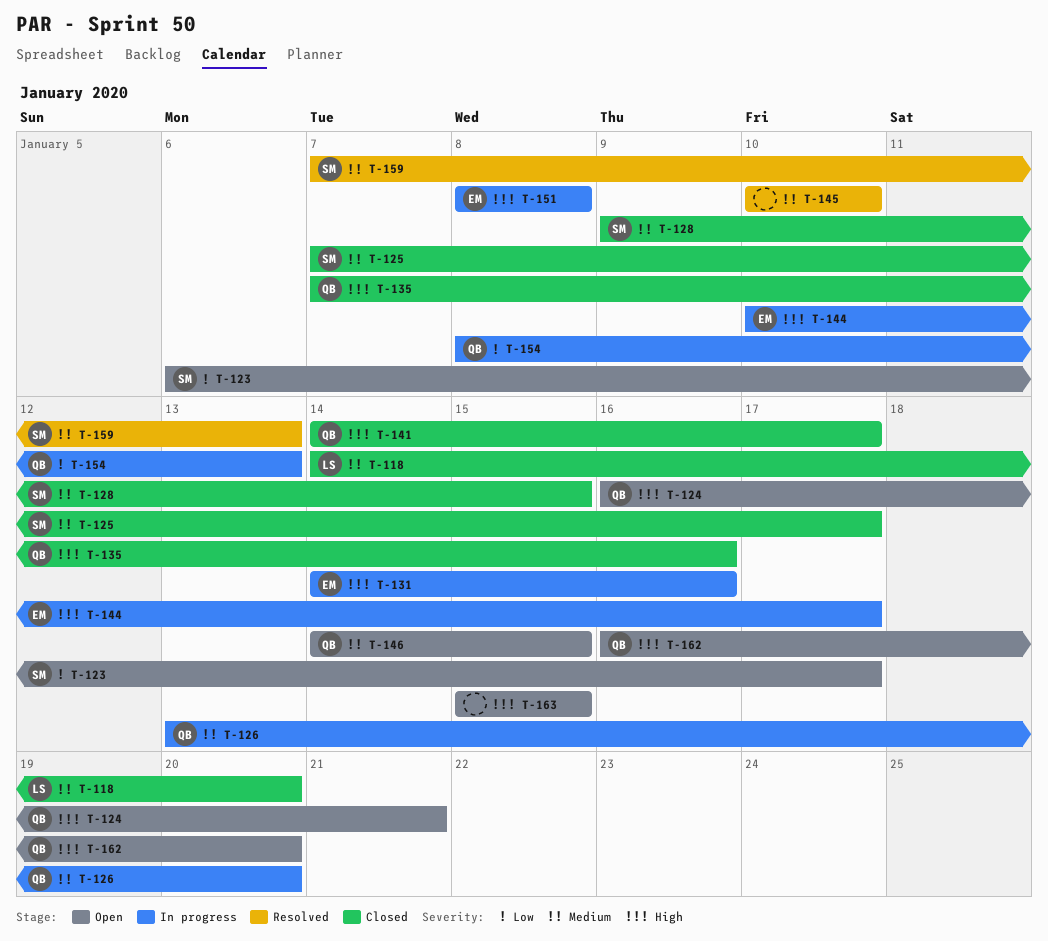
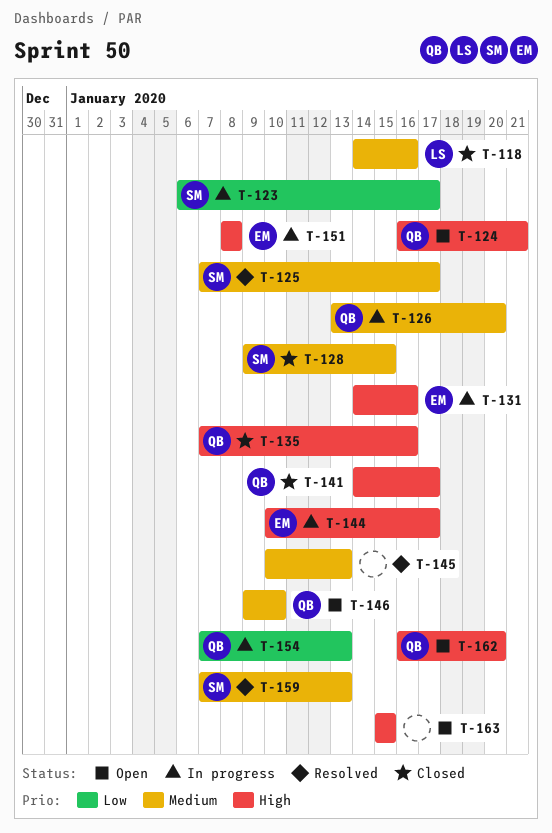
T-118, due: Jan 20 -> Jan 16
T-123, status: Open -> In progress
T-125, status: Closed -> Resolved
T-145, due: Jan 10 -> Jan 13
T-146, start: Jan 14 -> Jan 9
T-146, due: Jan 15 -> Jan 10
T-154, start: Jan 8 -> Jan 7

